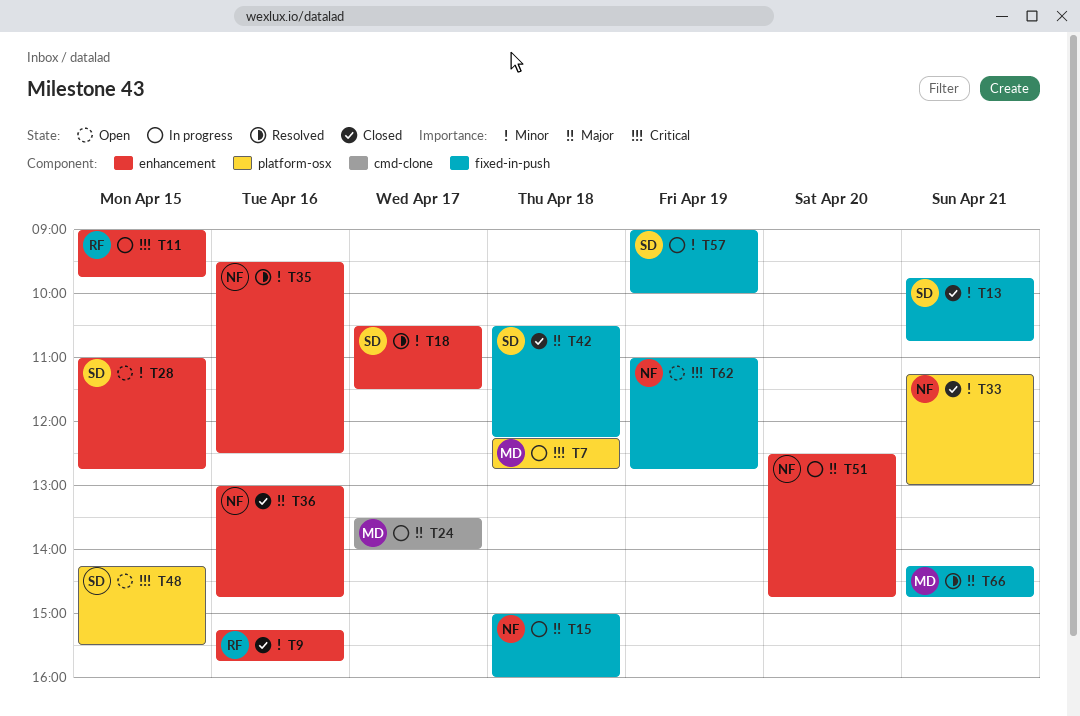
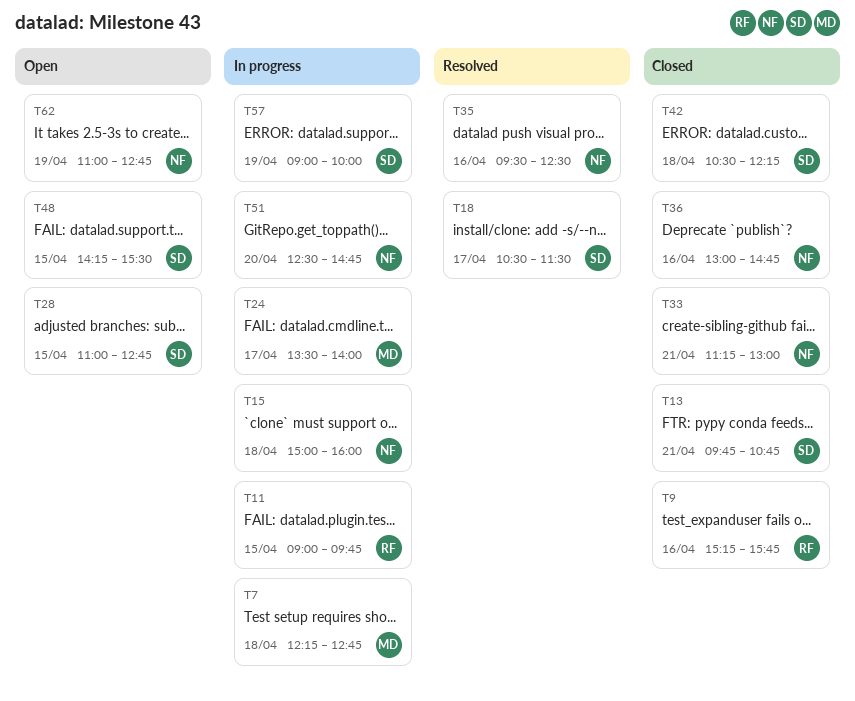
T66: present -> none

